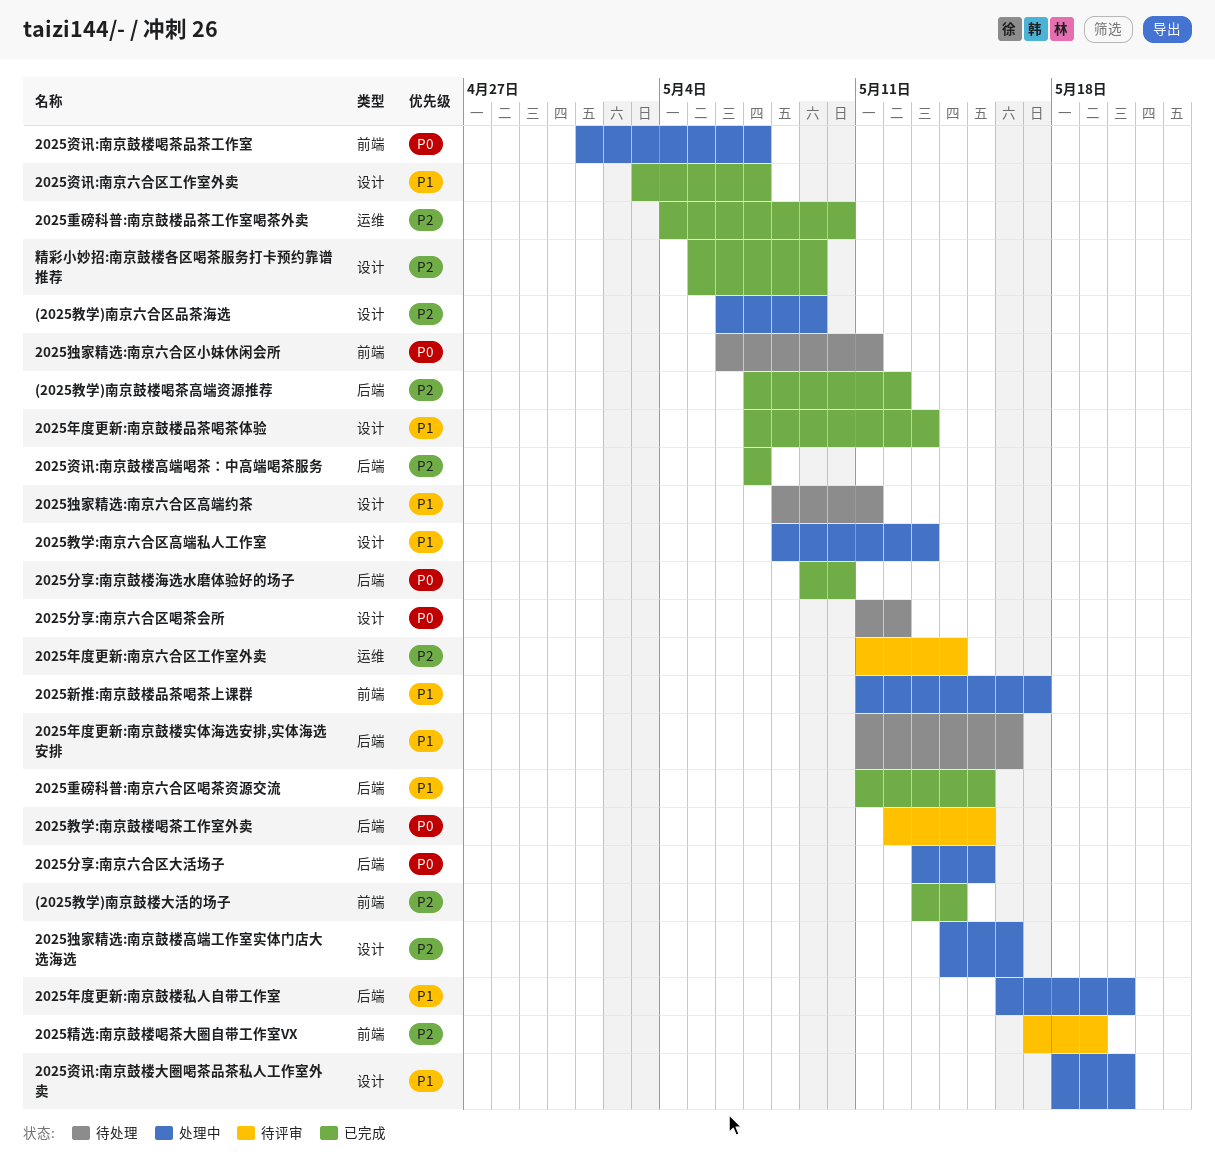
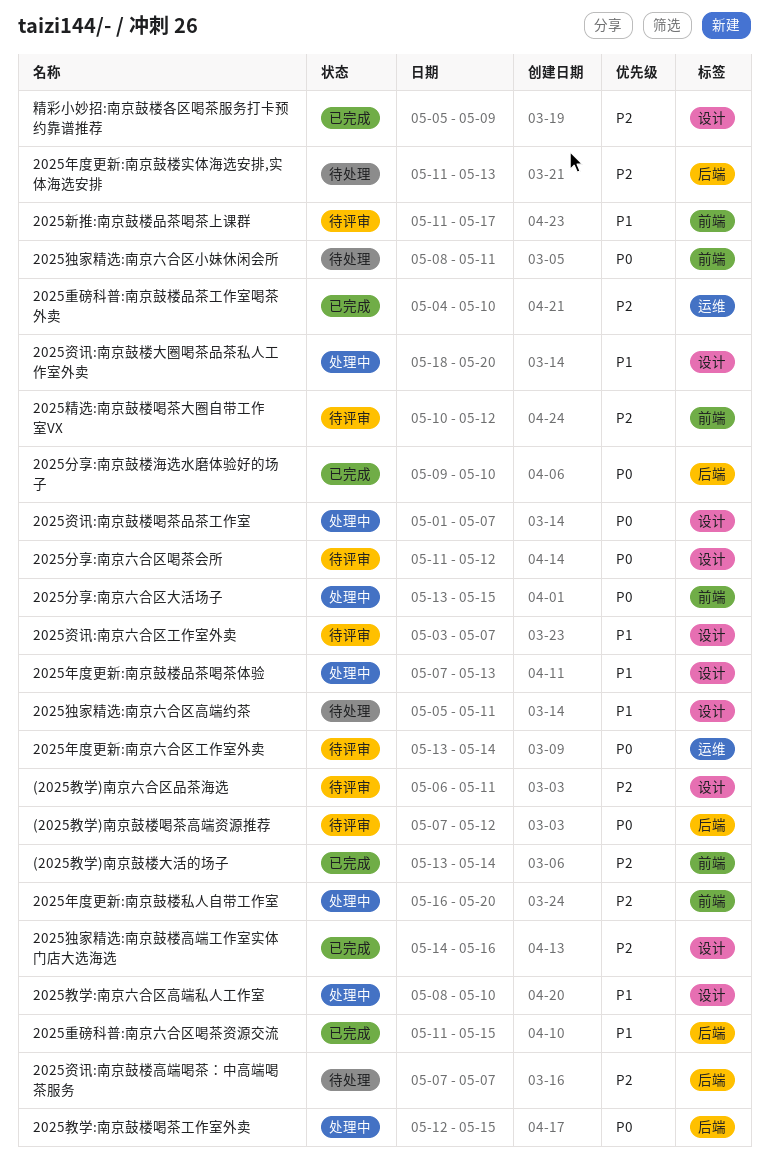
(2025教学)南京六合区品茶海选, status: 处理中 -> 待评审
(2025教学)南京六合区品茶海选, due: May 9 -> May 11
(2025教学)南京鼓楼喝茶高端资源推荐, status: 已完成 -> 待评审
(2025教学)南京鼓楼喝茶高端资源推荐, priority: P2 -> P0
2025分享:南京六合区喝茶会所, status: 待处理 -> 待评审
2025分享:南京六合区大活场子, label: 后端 -> 前端
2025年度更新:南京六合区工作室外卖, priority: P2 -> P0
2025年度更新:南京六合区工作室外卖, start: May 11 -> May 13
2025年度更新:南京鼓楼品茶喝茶体验, status: 已完成 -> 处理中
2025年度更新:南京鼓楼实体海选安排,实体海选安排, priority: P1 -> P2
2025年度更新:南京鼓楼实体海选安排,实体海选安排, due: May 16 -> May 13
2025年度更新:南京鼓楼私人自带工作室, priority: P1 -> P2
2025年度更新:南京鼓楼私人自带工作室, label: 后端 -> 前端
2025教学:南京六合区高端私人工作室, due: May 13 -> May 10
2025教学:南京鼓楼喝茶工作室外卖, status: 待评审 -> 处理中
2025新推:南京鼓楼品茶喝茶上课群, status: 处理中 -> 待评审
2025独家精选:南京六合区小妹休闲会所, start: May 6 -> May 8
2025独家精选:南京六合区高端约茶, start: May 8 -> May 5
2025独家精选:南京鼓楼高端工作室实体门店大选海选, status: 处理中 -> 已完成
2025精选:南京鼓楼喝茶大圈自带工作室VX, start: May 17 -> May 10
2025精选:南京鼓楼喝茶大圈自带工作室VX, due: May 19 -> May 12
2025资讯:南京六合区工作室外卖, status: 已完成 -> 待评审
2025资讯:南京鼓楼喝茶品茶工作室, label: 前端 -> 设计
2025资讯:南京鼓楼高端喝茶：中高端喝茶服务, status: 已完成 -> 待处理

